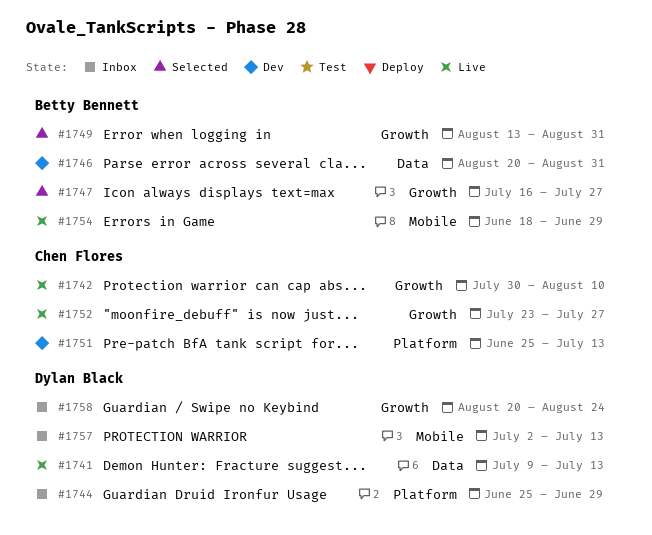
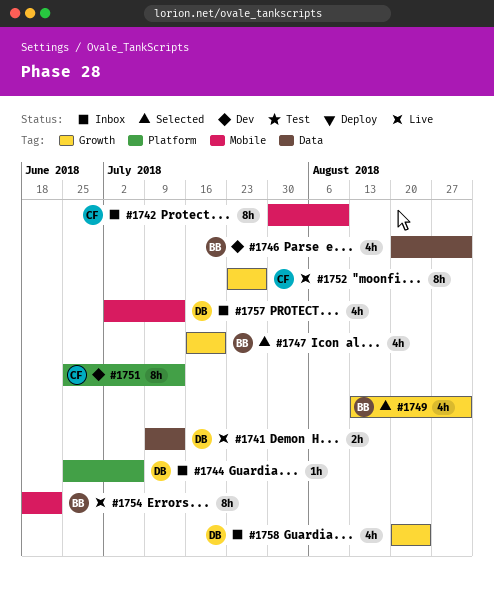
#1742, status: Live -> Inbox
#1742, label: Growth -> Mobile
#1744, due: Jun 29 -> Jul 6
#1747, due: Jul 27 -> Jul 20
#1754, due: Jun 29 -> Jun 22

